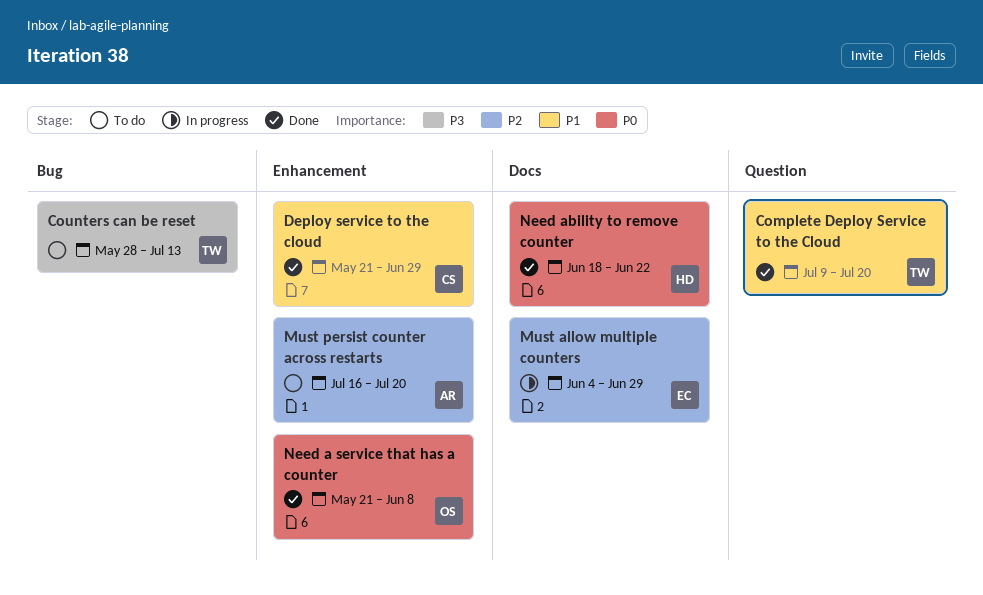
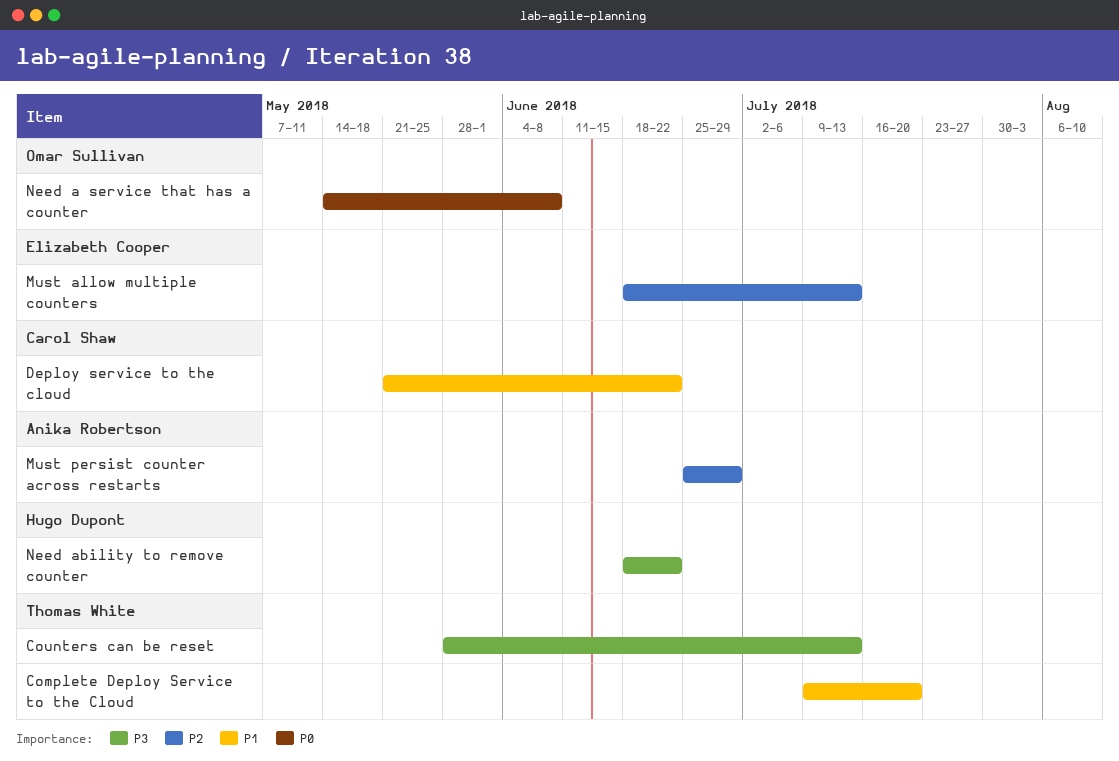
Deploy service to the cloud, due: Jun 29 -> Jun 22
Must allow multiple counters, start: Jun 4 -> Jun 18
Must allow multiple counters, due: Jun 29 -> Jul 13
Must persist counter across restarts, start: Jul 16 -> Jun 25
Must persist counter across restarts, due: Jul 20 -> Jun 29
Need a service that has a counter, start: May 21 -> May 14
Need ability to remove counter, priority: P0 -> P3

